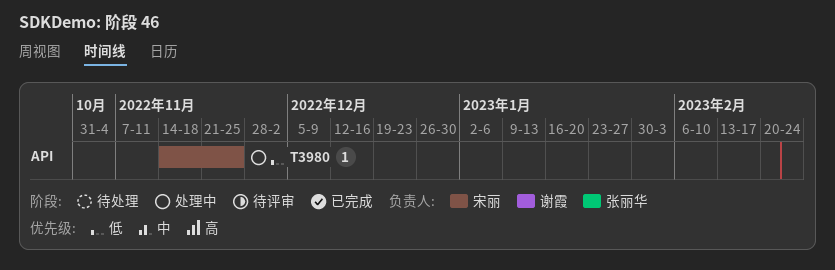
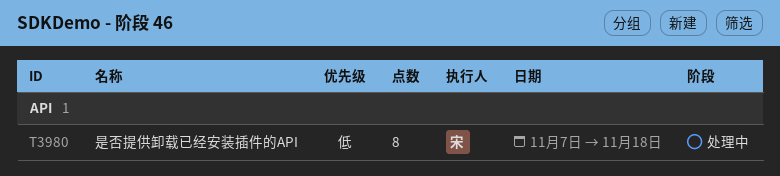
T3980, estimate: 1 -> 8
T3980, start: Nov 14 -> Nov 7
T3980, due: Nov 25 -> Nov 18

